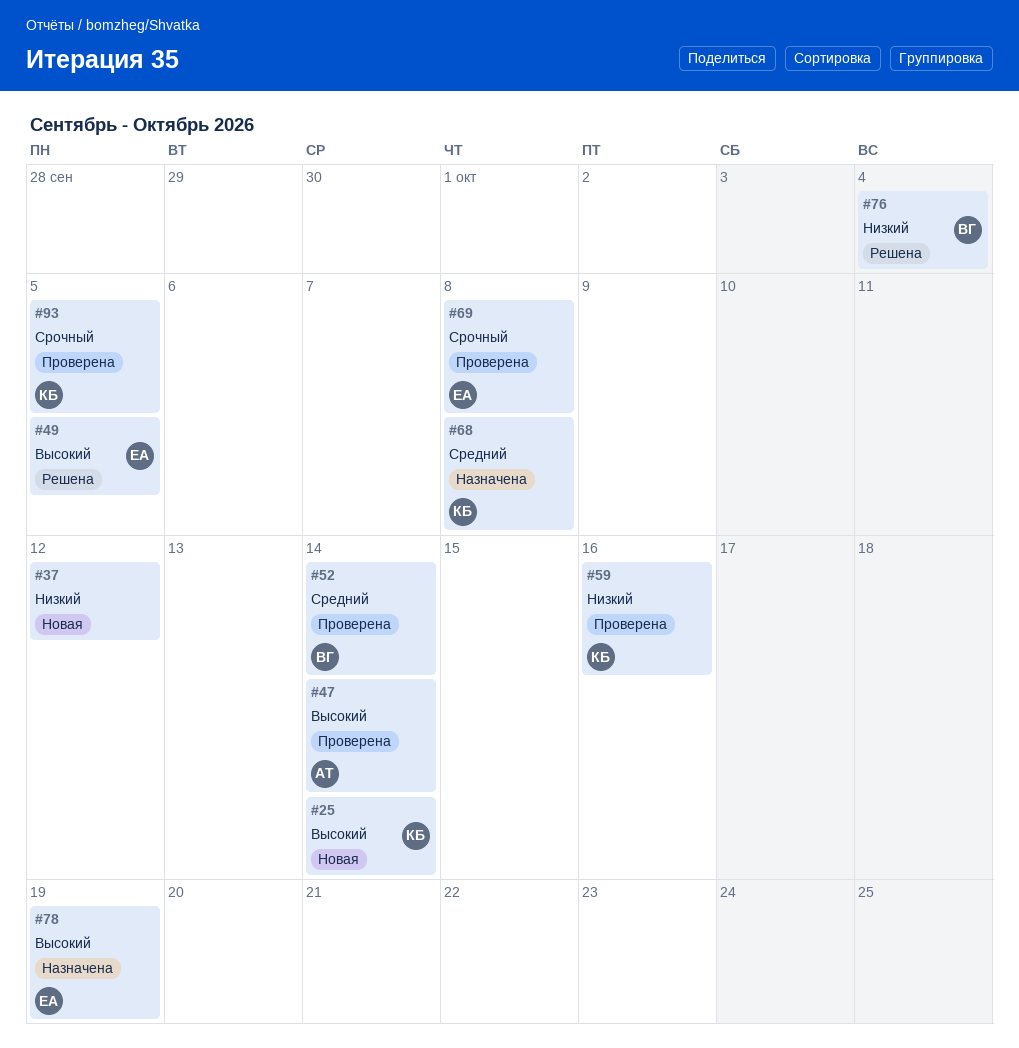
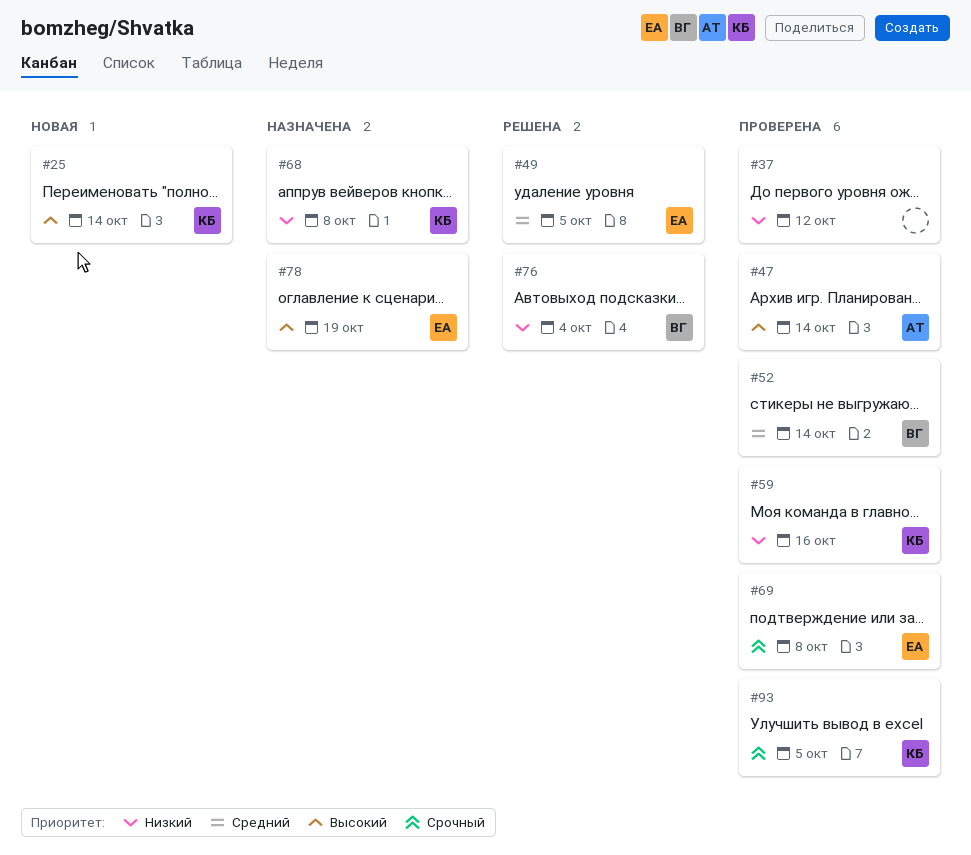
#37, status: Новая -> Проверена
#49, priority: Высокий -> Средний
#68, priority: Средний -> Низкий

